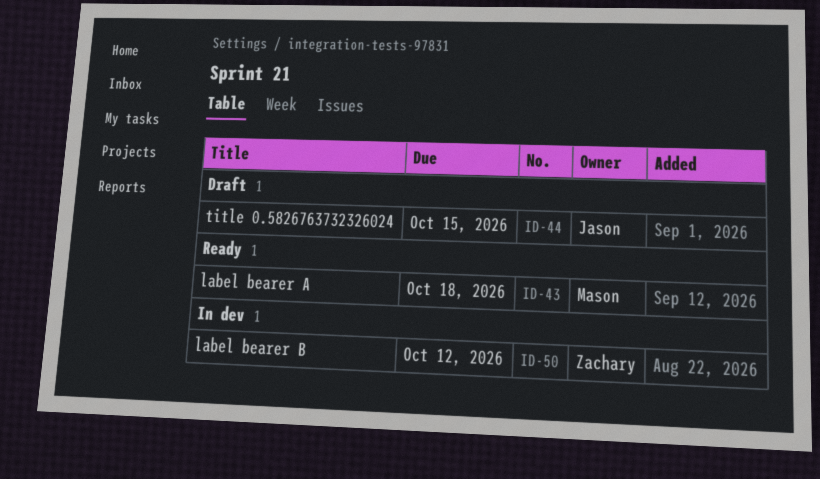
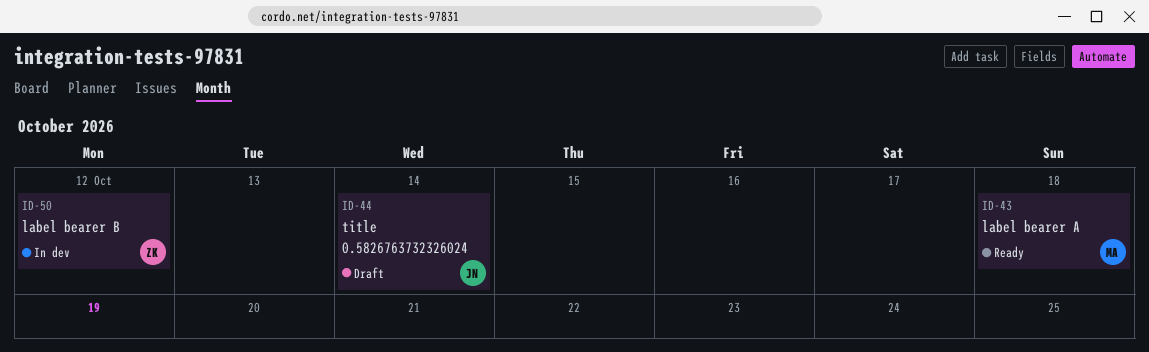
ID-44, due: Oct 15 -> Oct 14

